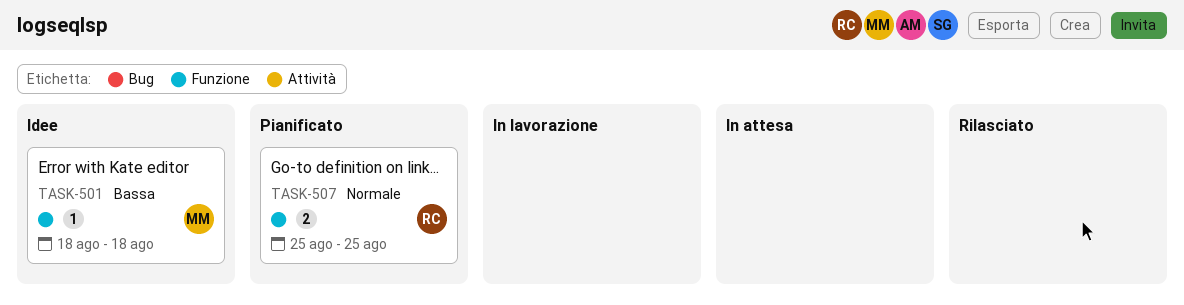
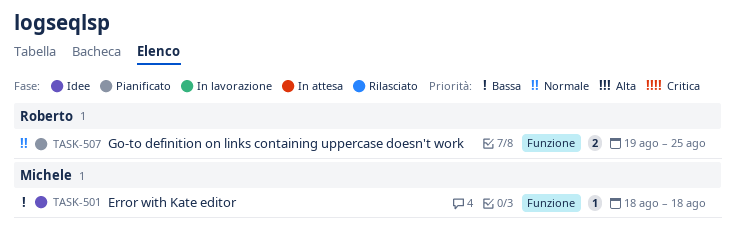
TASK-507, start: Aug 25 -> Aug 19

